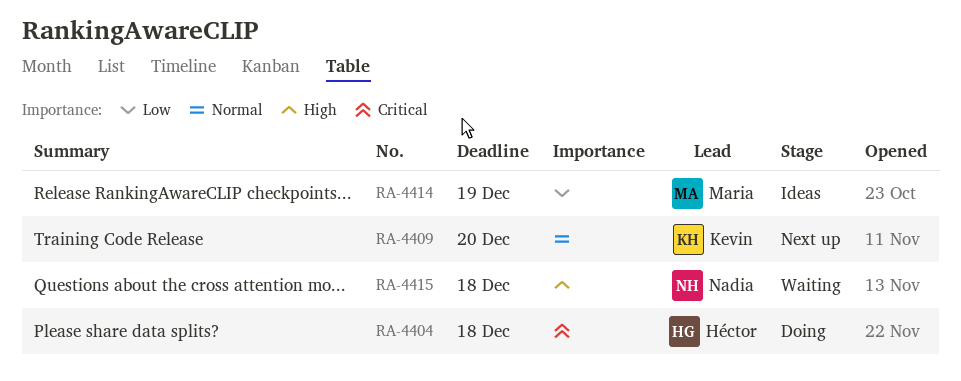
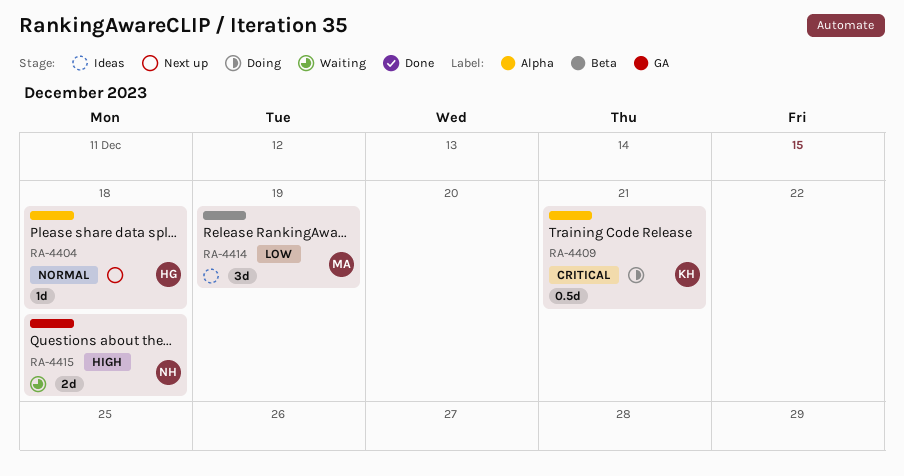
RA-4404, status: Doing -> Next up
RA-4404, priority: Critical -> Normal
RA-4409, status: Next up -> Doing
RA-4409, priority: Normal -> Critical
RA-4409, due: Dec 20 -> Dec 21

